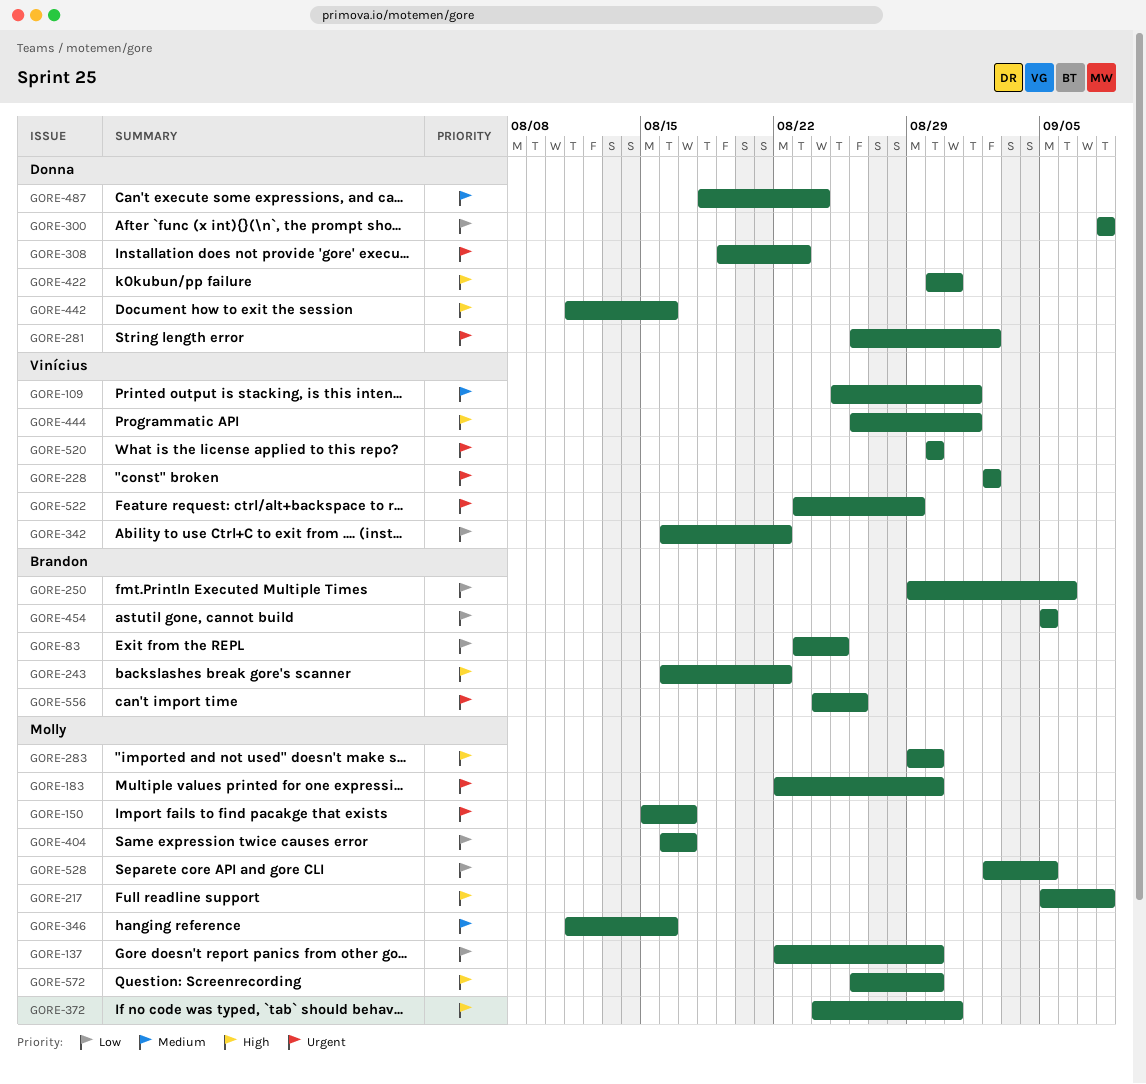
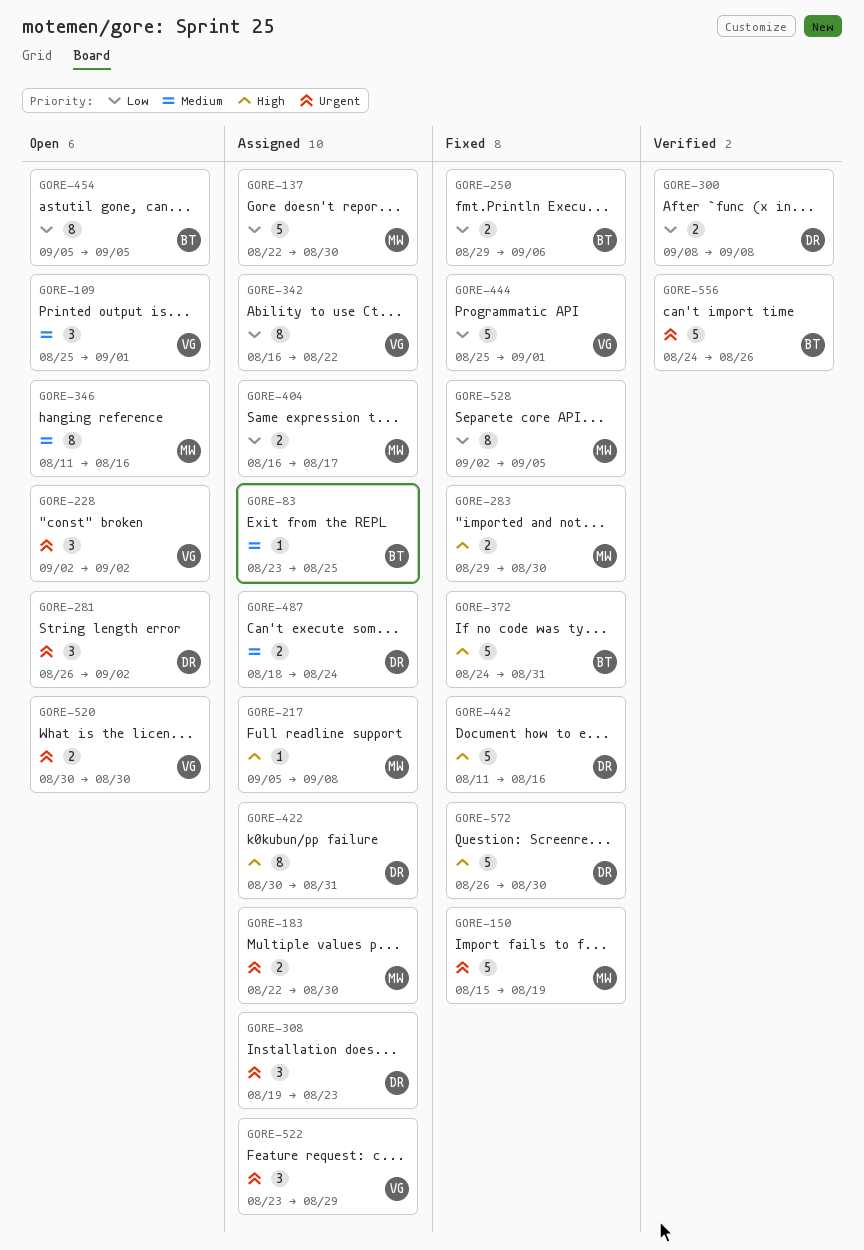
GORE-83, priority: Low -> Medium
GORE-150, due: Aug 17 -> Aug 19
GORE-243: present -> none
GORE-372, owner: Molly -> Brandon
GORE-444, priority: High -> Low
GORE-444, start: Aug 26 -> Aug 25
GORE-572, owner: Molly -> Donna

